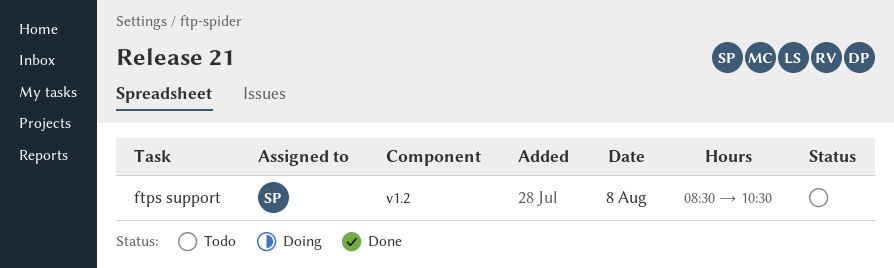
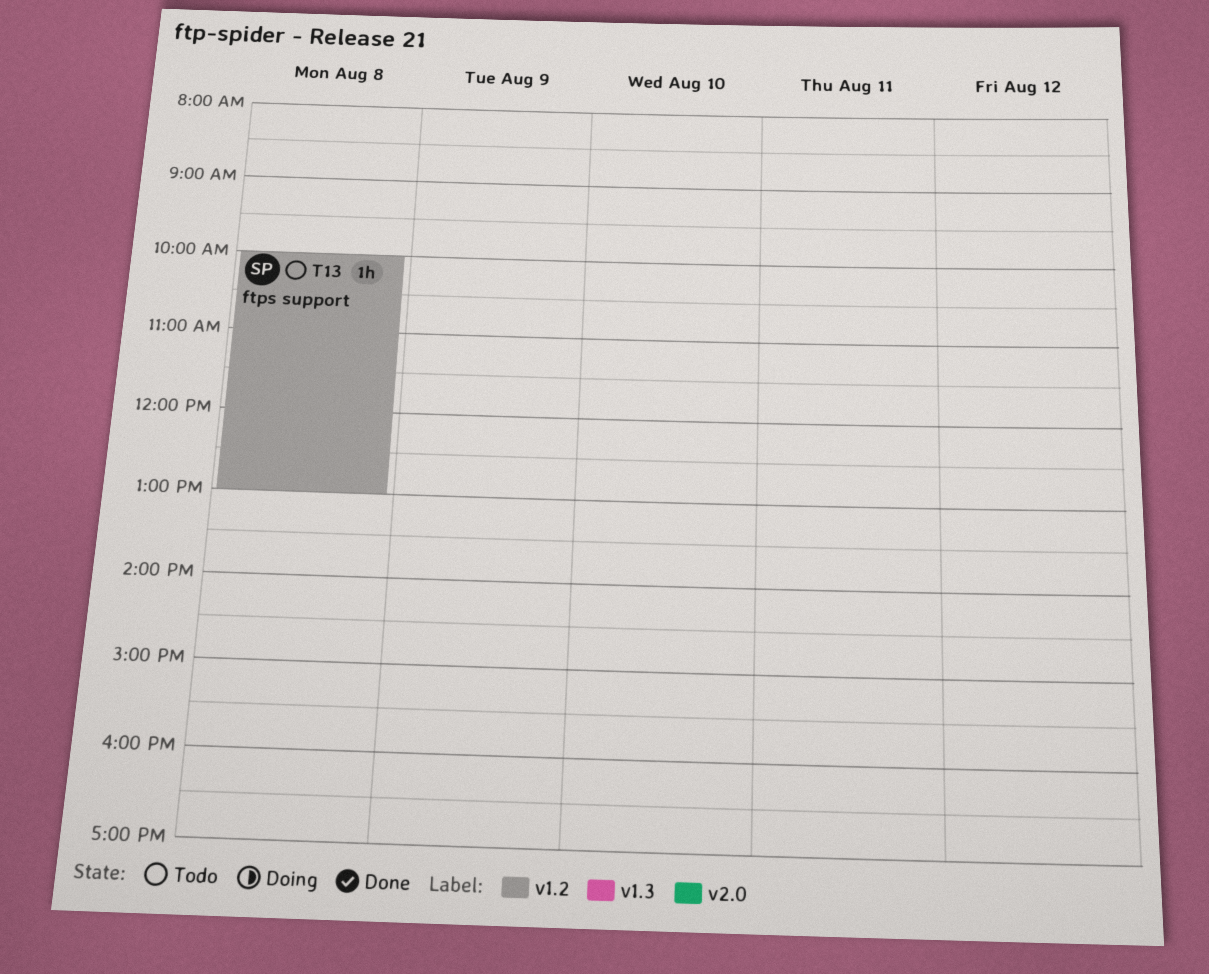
ftps support, begins: 08:30 -> 10:00
ftps support, ends: 10:30 -> 13:00

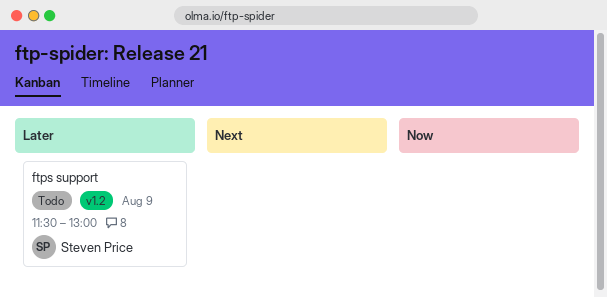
ftps support, day: Aug 8 -> Aug 9
ftps support, begins: 10:00 -> 11:30

